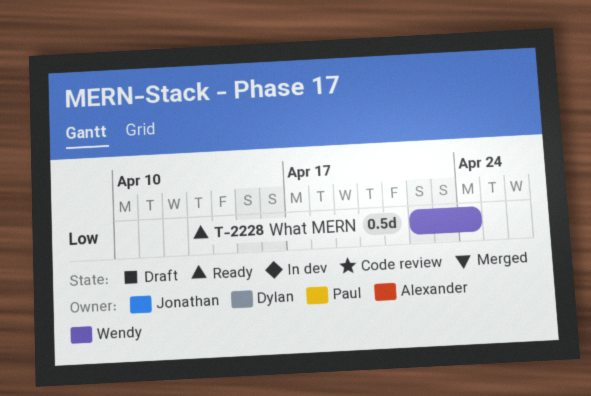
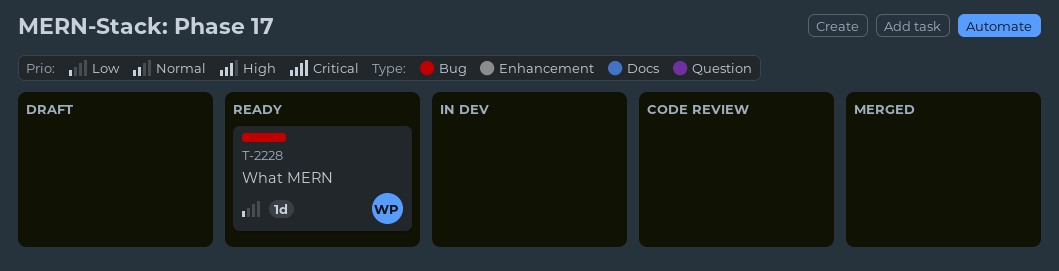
T-2228, estimate: 0.5d -> 1d

